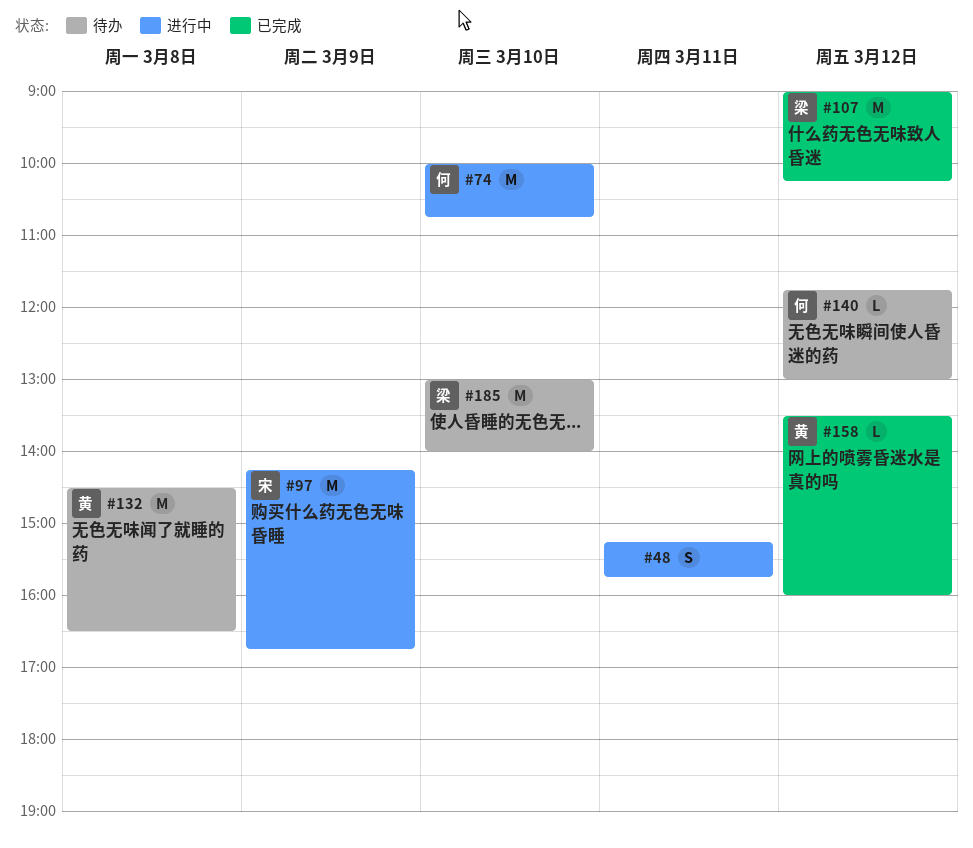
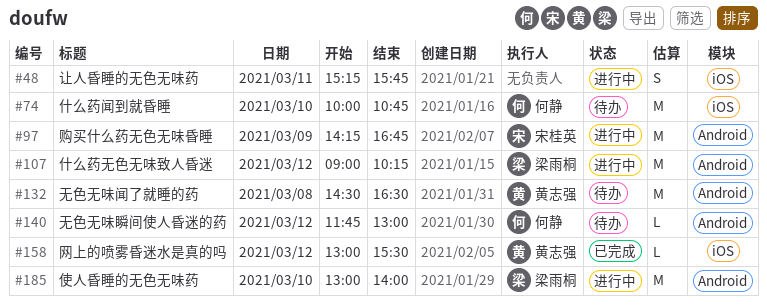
#74, status: 进行中 -> 待办
#107, status: 已完成 -> 进行中
#158, begins: 13:30 -> 13:00
#158, ends: 16:00 -> 15:30
#185, status: 待办 -> 进行中

